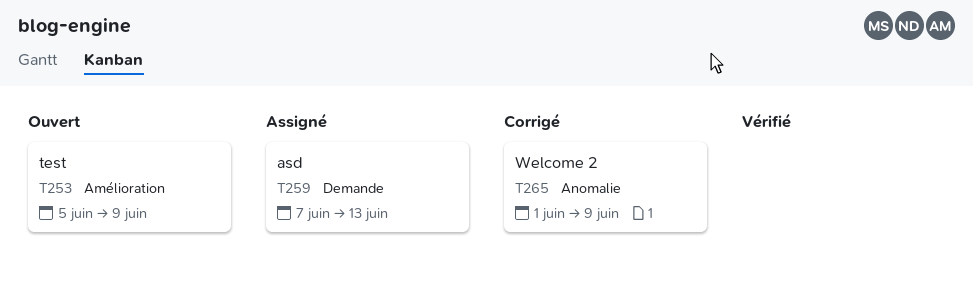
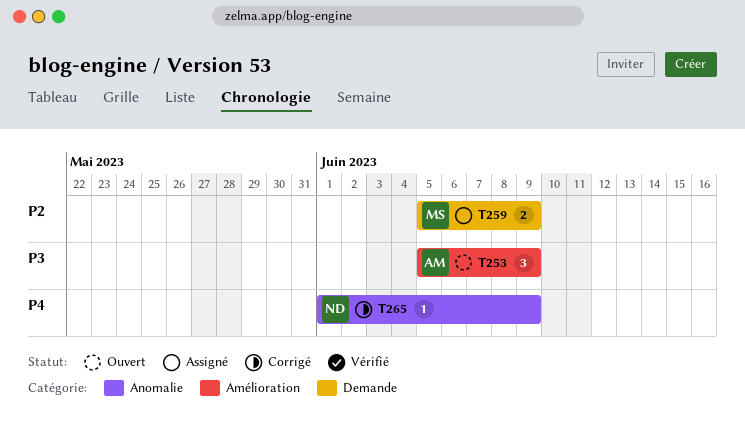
T259, start: Jun 7 -> Jun 5
T259, due: Jun 13 -> Jun 9

